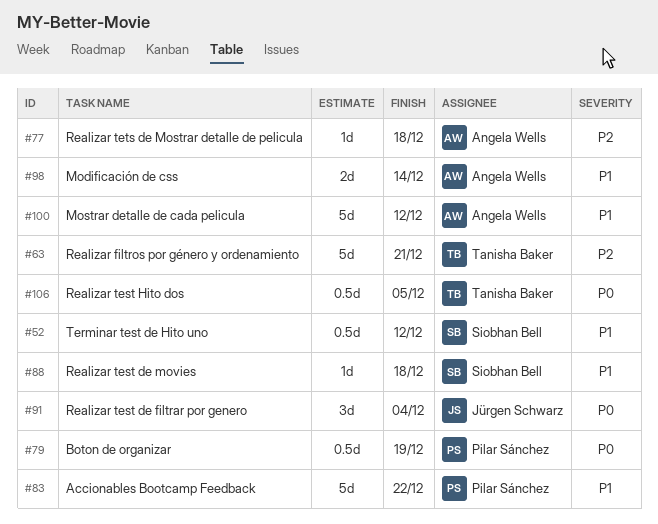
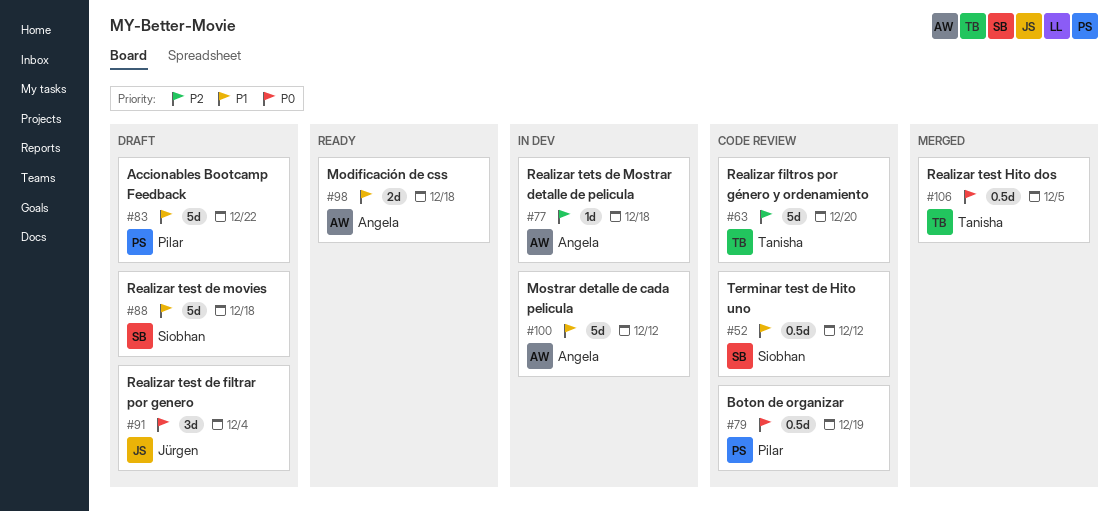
#63, due: Dec 21 -> Dec 20
#88, estimate: 1d -> 5d
#98, due: Dec 14 -> Dec 18

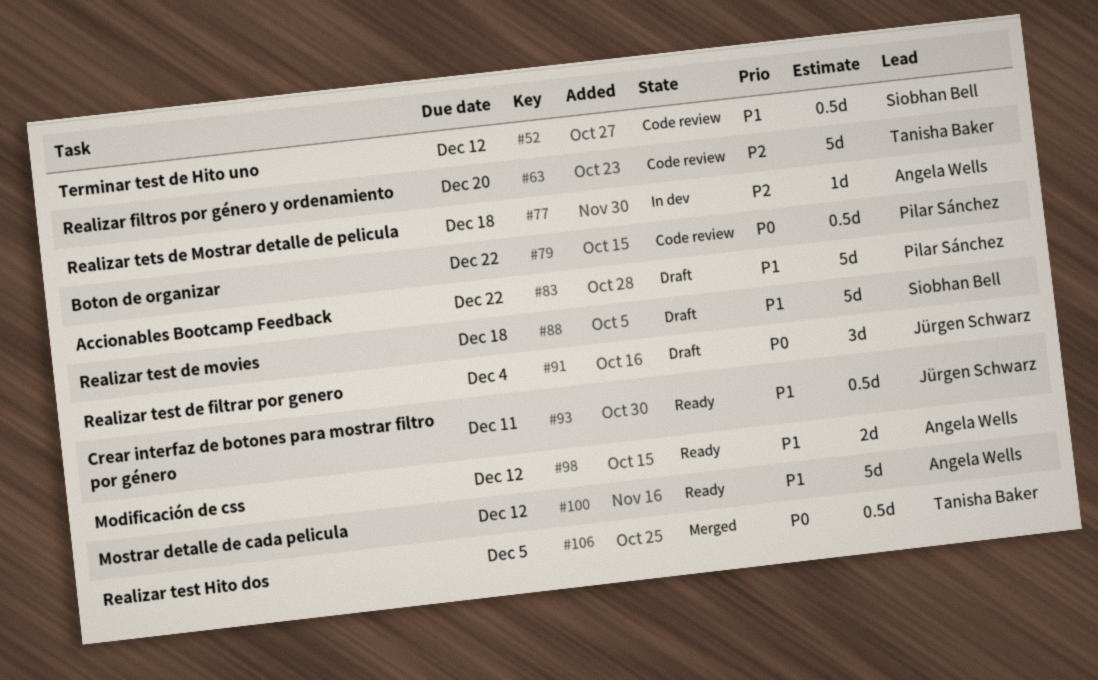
#79, due: Dec 19 -> Dec 22
#93: none -> present
#98, due: Dec 18 -> Dec 12
#100, status: In dev -> Ready

